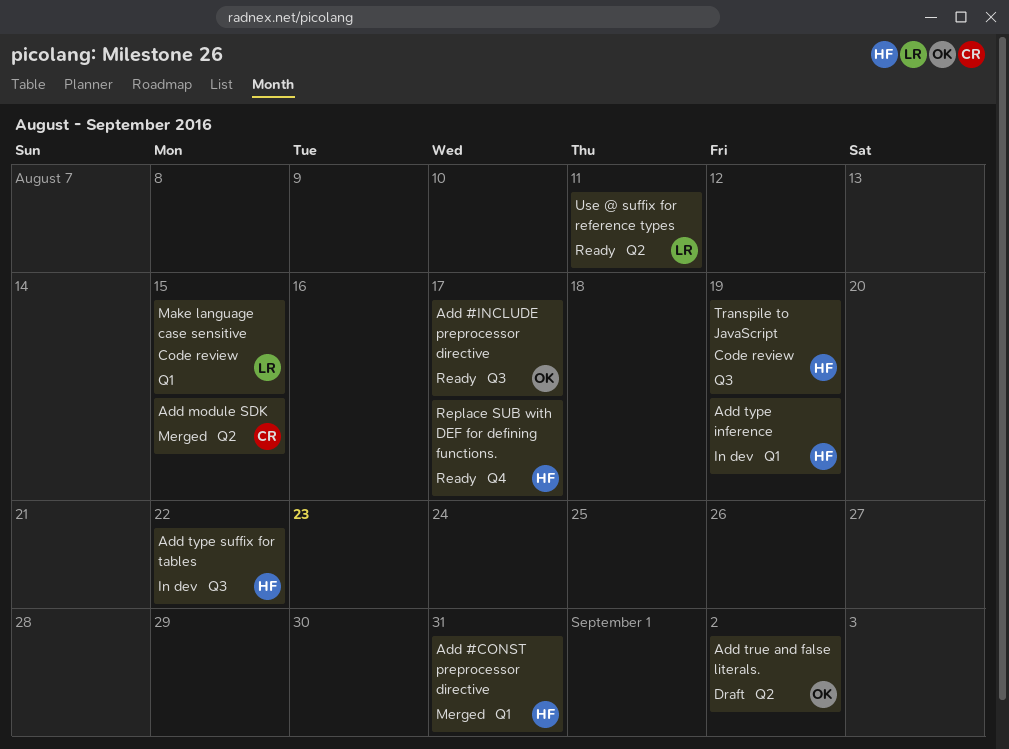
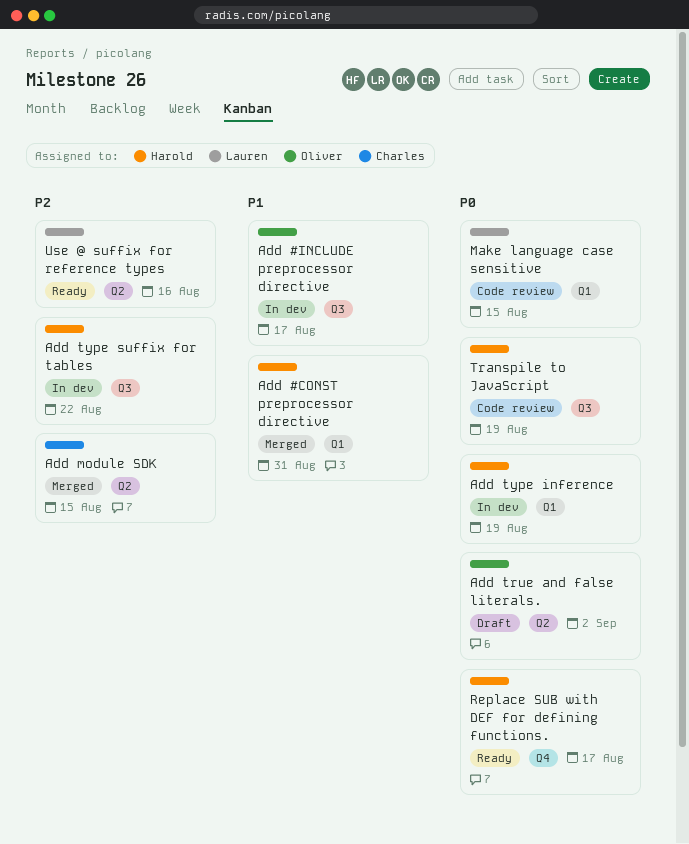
Add #INCLUDE preprocessor directive, status: Ready -> In dev
Use @ suffix for reference types, due: Aug 11 -> Aug 16

